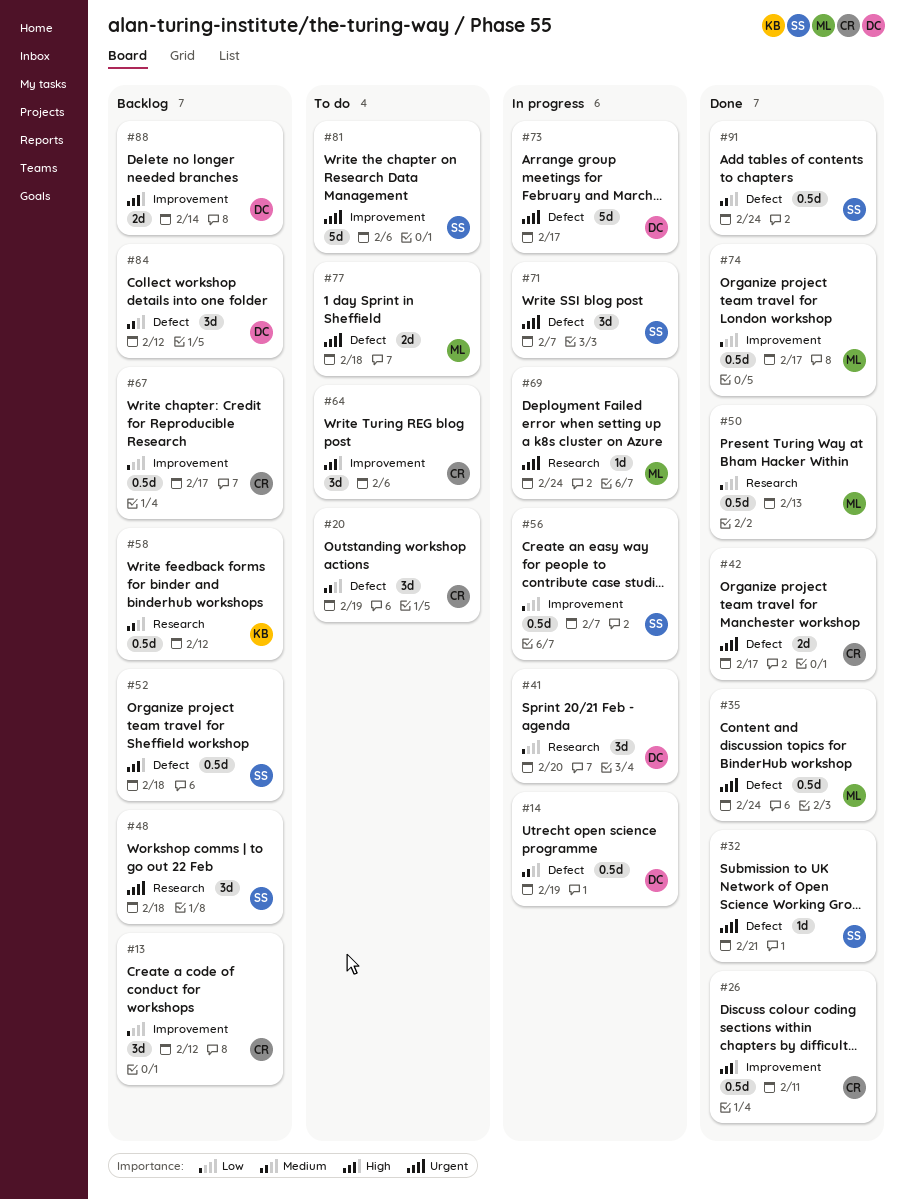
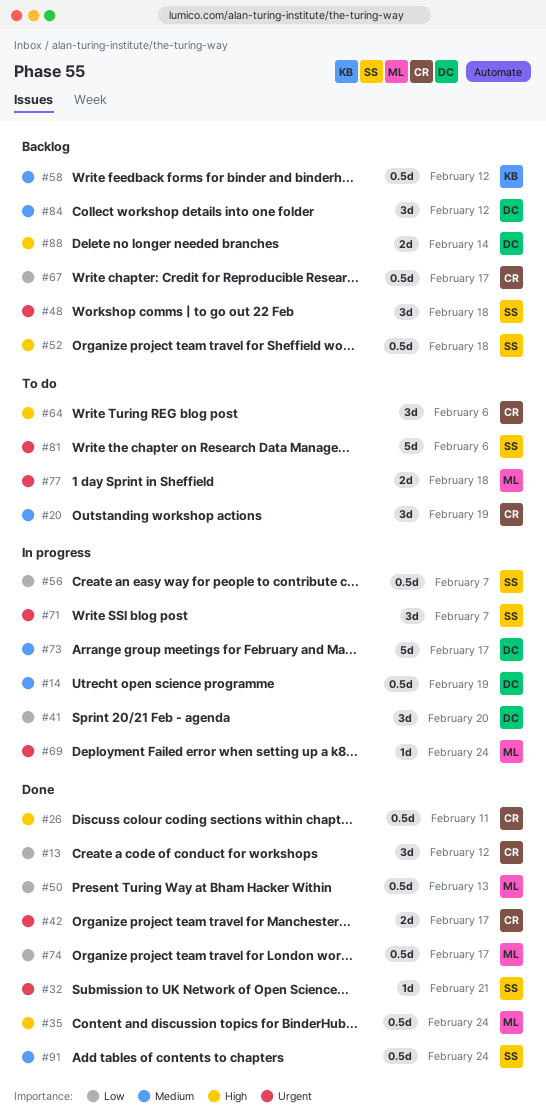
#13, status: Backlog -> Done
#35, priority: Urgent -> High
#73, priority: Urgent -> Medium

